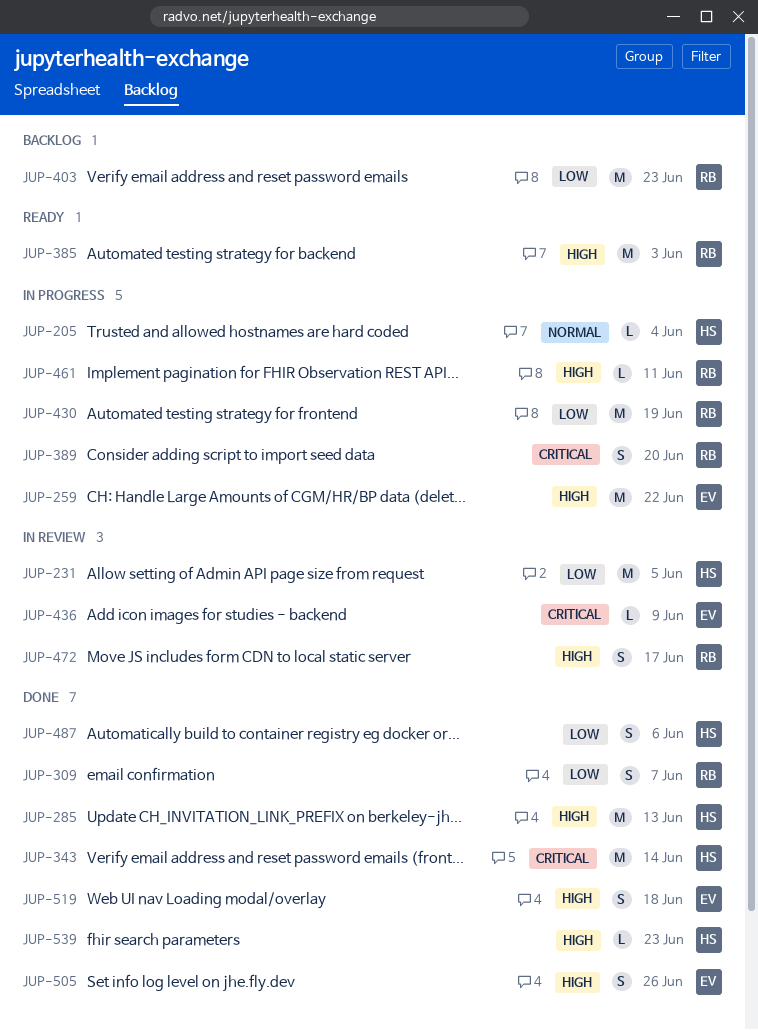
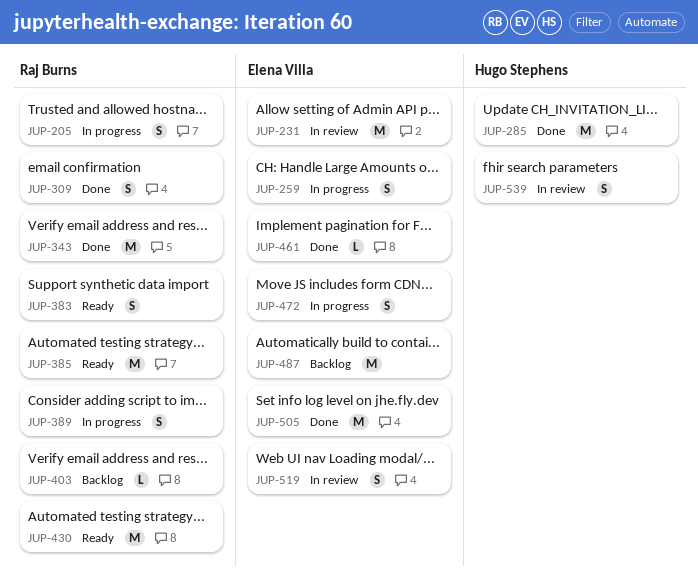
JUP-205, owner: Hugo Stephens -> Raj Burns
JUP-205, estimate: L -> S
JUP-231, owner: Hugo Stephens -> Elena Villa
JUP-259, estimate: M -> S
JUP-343, owner: Hugo Stephens -> Raj Burns
JUP-383: none -> present
JUP-403, estimate: M -> L
JUP-430, status: In progress -> Ready
JUP-436: present -> none
JUP-461, status: In progress -> Done
JUP-461, owner: Raj Burns -> Elena Villa
JUP-472, status: In review -> In progress
JUP-472, owner: Raj Burns -> Elena Villa
JUP-487, status: Done -> Backlog
JUP-487, owner: Hugo Stephens -> Elena Villa
JUP-487, estimate: S -> M
JUP-505, estimate: S -> M
JUP-519, status: Done -> In review
JUP-539, status: Done -> In review
JUP-539, estimate: L -> S

